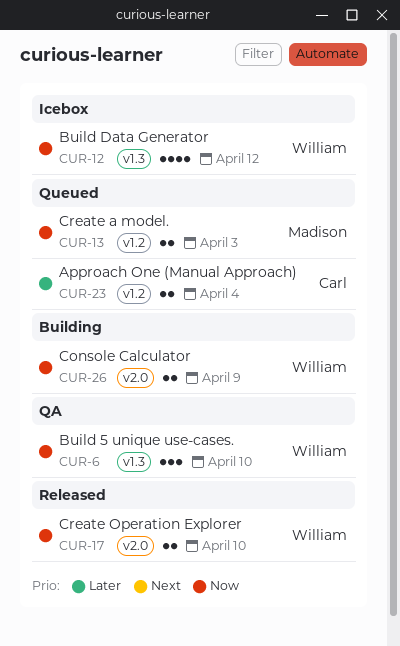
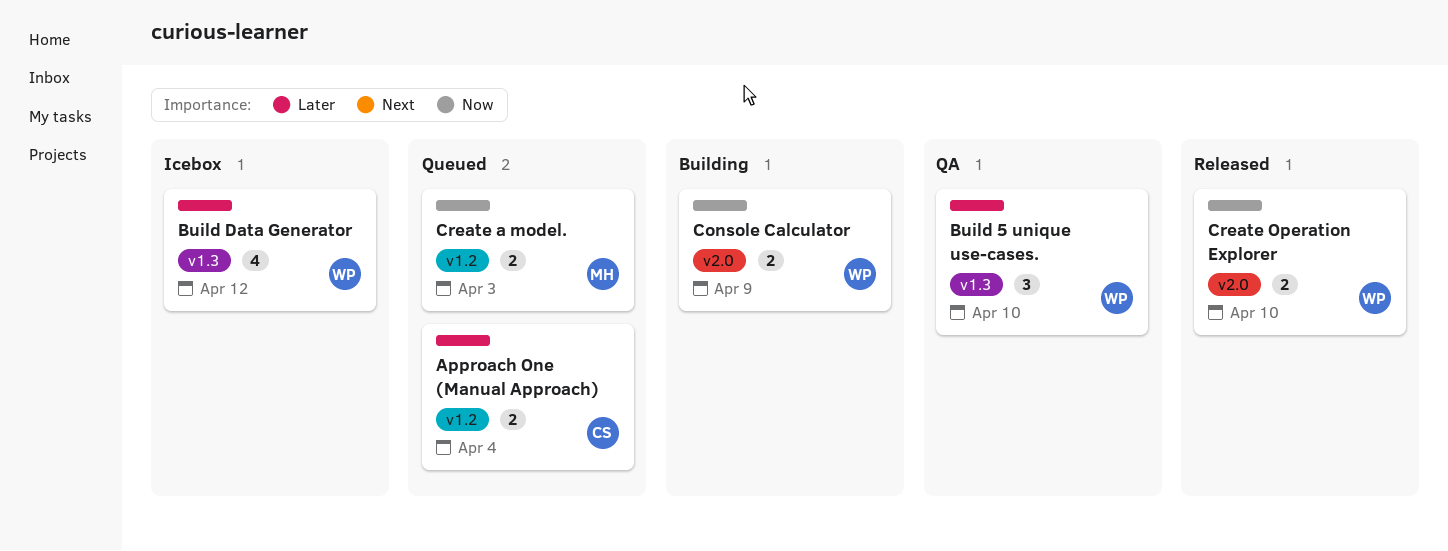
Build 5 unique use-cases., priority: Now -> Later
Build Data Generator, priority: Now -> Later

